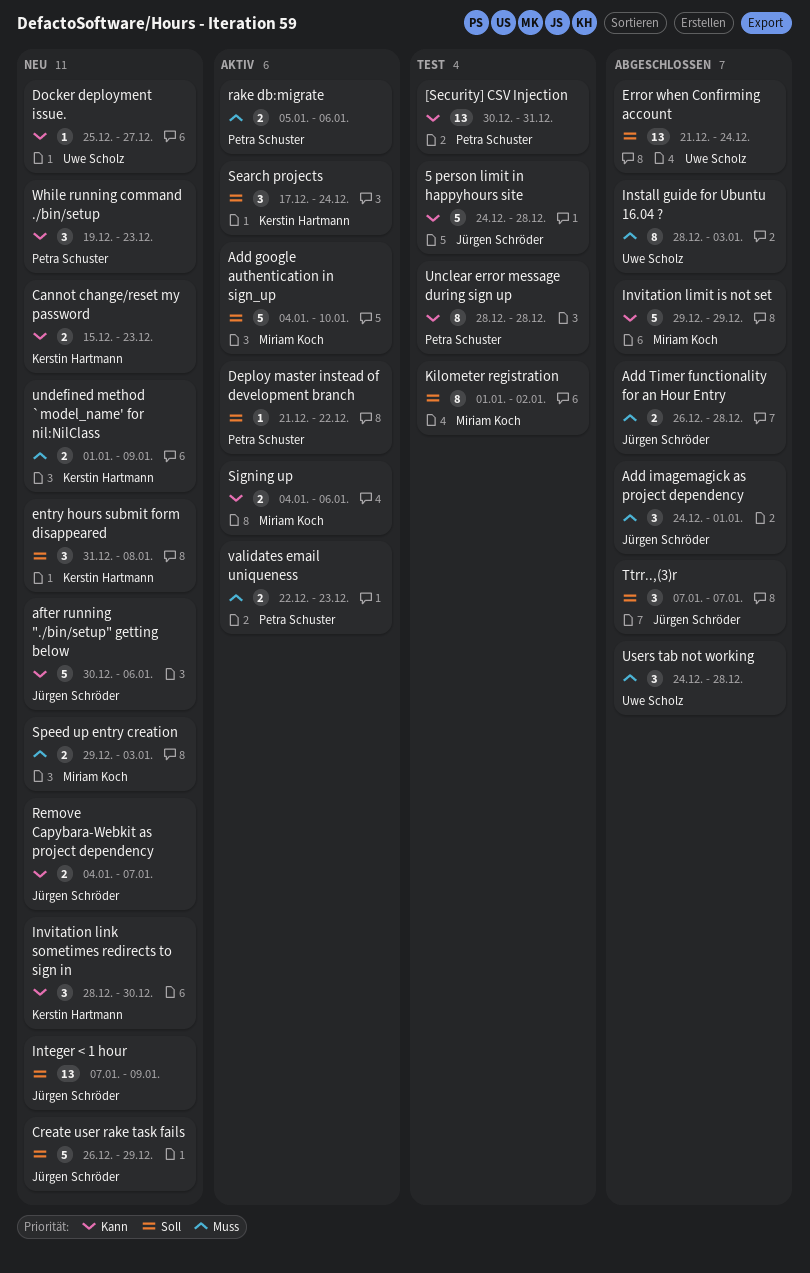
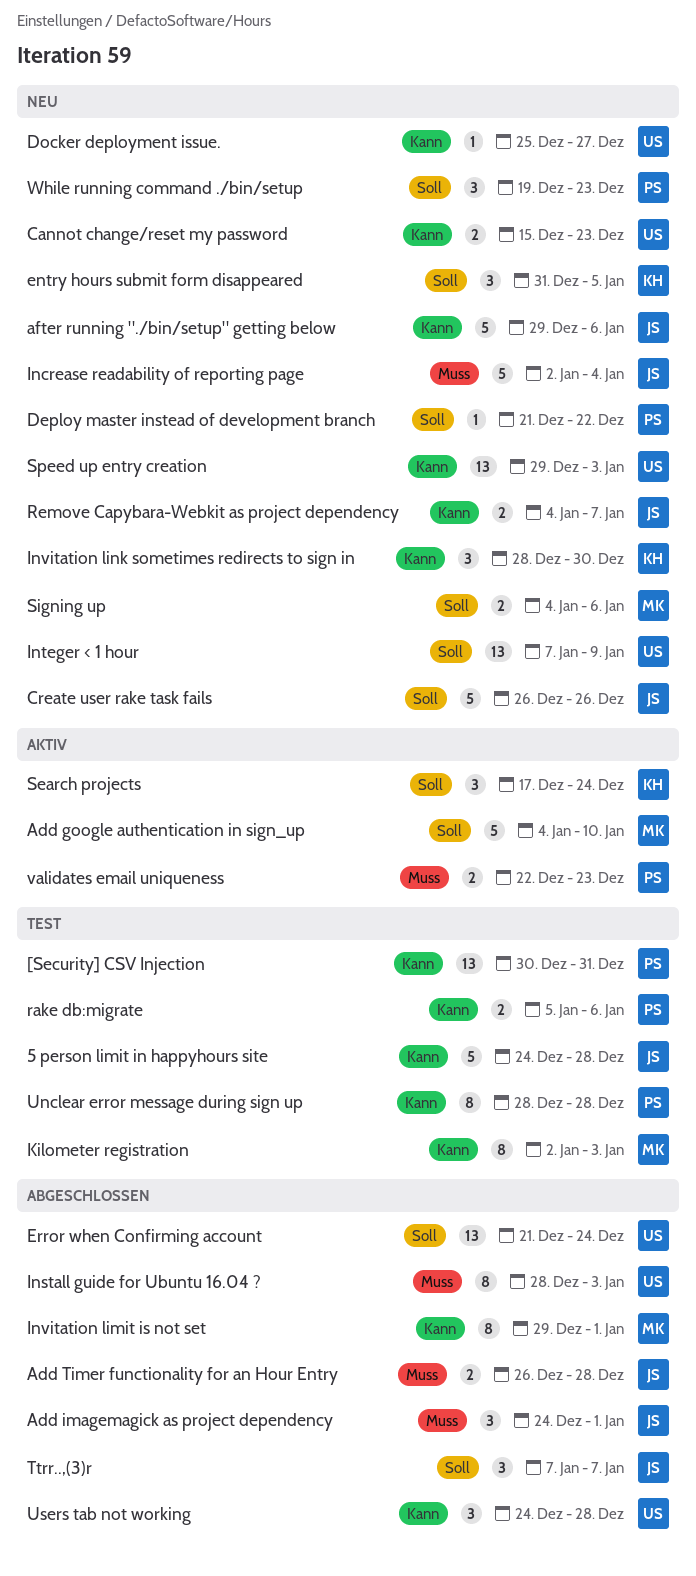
after running "./bin/setup" getting below, start: Dec 30 -> Dec 29
Cannot change/reset my password, owner: Kerstin Hartmann -> Uwe Scholz
Create user rake task fails, due: Dec 29 -> Dec 26
Deploy master instead of development branch, status: Aktiv -> Neu
entry hours submit form disappeared, due: Jan 8 -> Jan 5
Increase readability of reporting page: none -> present
Integer < 1 hour, owner: Jürgen Schröder -> Uwe Scholz
Invitation limit is not set, estimate: 5 -> 8
Invitation limit is not set, due: Dec 29 -> Jan 1
Kilometer registration, priority: Soll -> Kann
Kilometer registration, start: Jan 1 -> Jan 2
Kilometer registration, due: Jan 2 -> Jan 3
rake db:migrate, status: Aktiv -> Test
rake db:migrate, priority: Muss -> Kann
Signing up, status: Aktiv -> Neu
Signing up, priority: Kann -> Soll
Speed up entry creation, owner: Miriam Koch -> Uwe Scholz
Speed up entry creation, priority: Muss -> Kann
Speed up entry creation, estimate: 2 -> 13
undefined method `model_name' for nil:NilClass: present -> none
Users tab not working, priority: Muss -> Kann
While running command ./bin/setup, priority: Kann -> Soll

